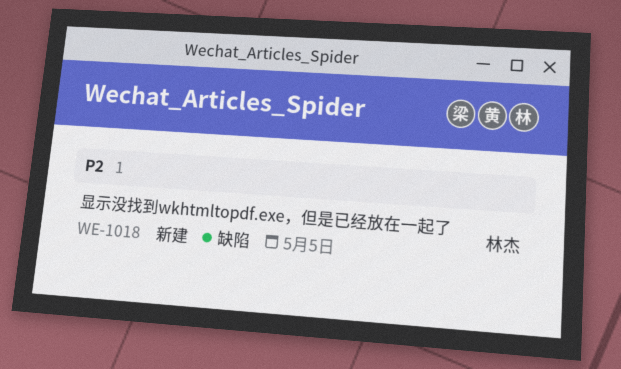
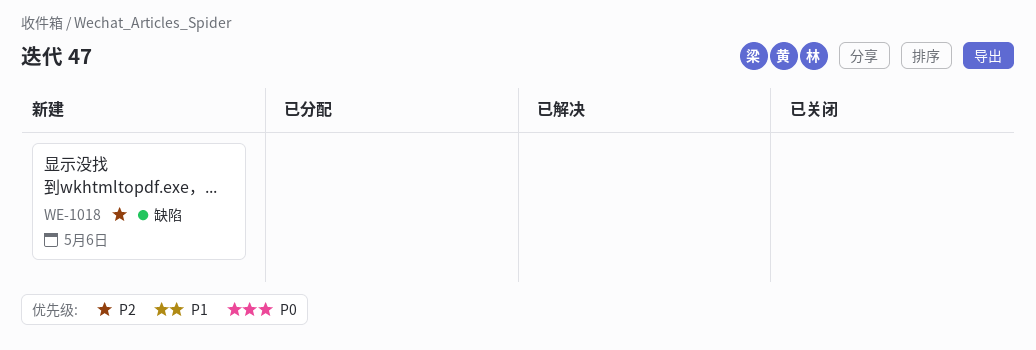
WE-1018, due: May 5 -> May 6

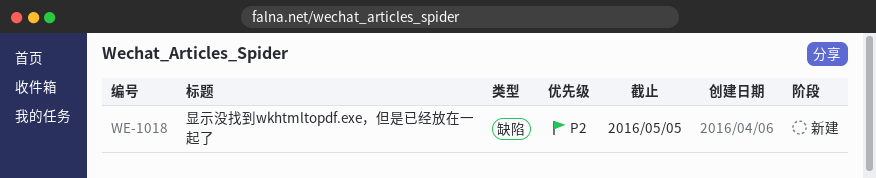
WE-1018, due: May 6 -> May 5

